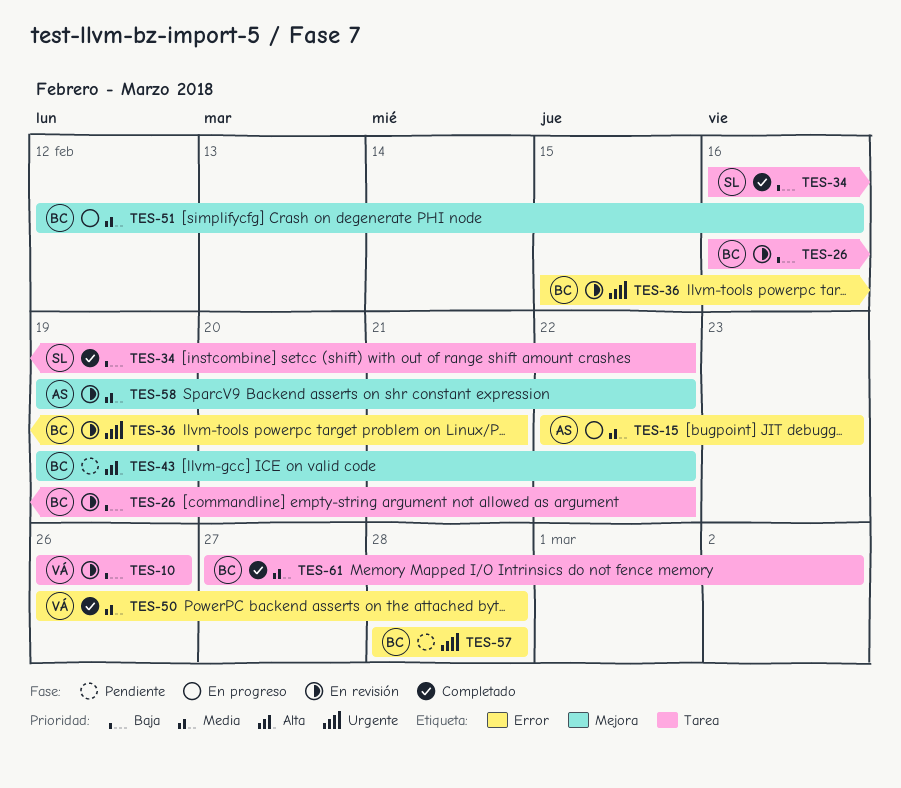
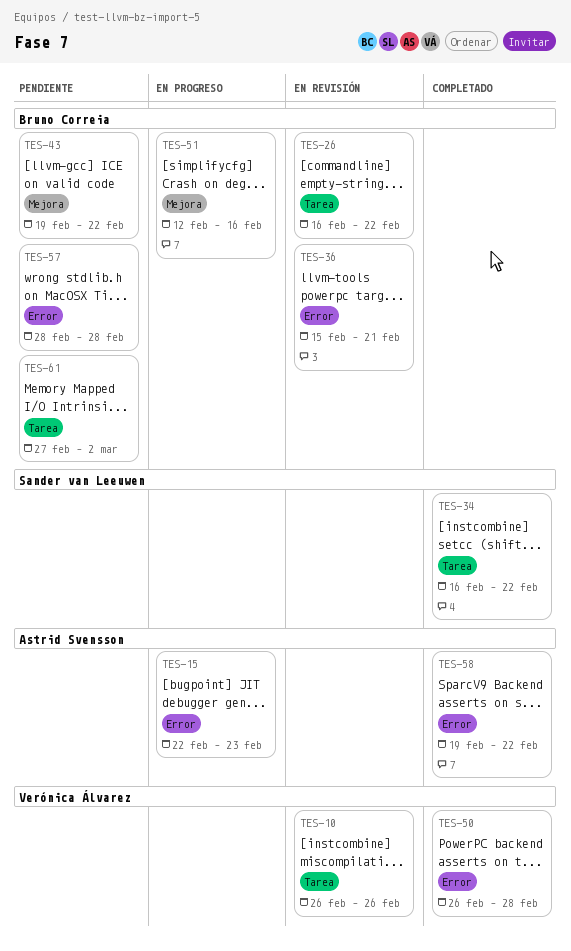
TES-58, status: En revisión -> Completado
TES-58, label: Mejora -> Error
TES-61, status: Completado -> Pendiente

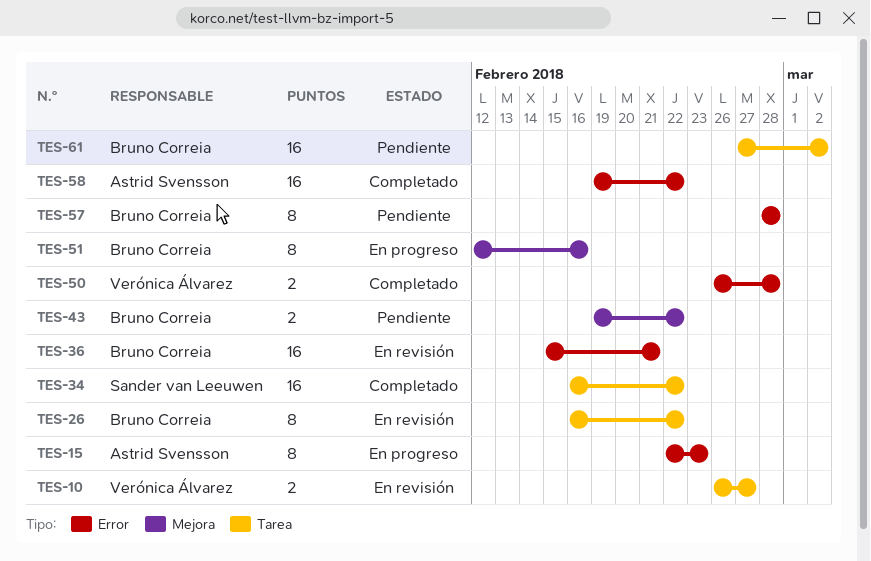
TES-10, due: Feb 26 -> Feb 27

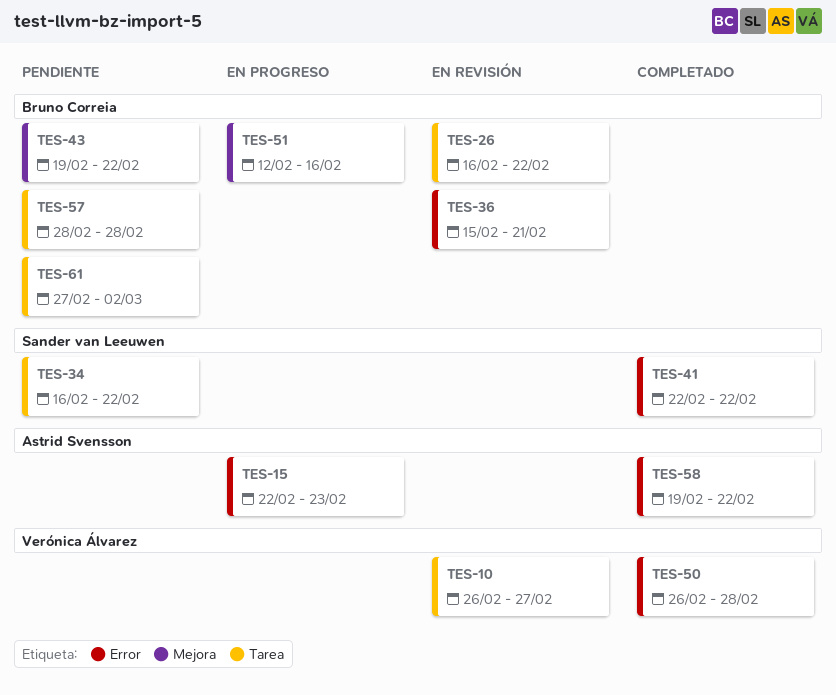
TES-34, status: Completado -> Pendiente
TES-41: none -> present
TES-57, label: Error -> Tarea

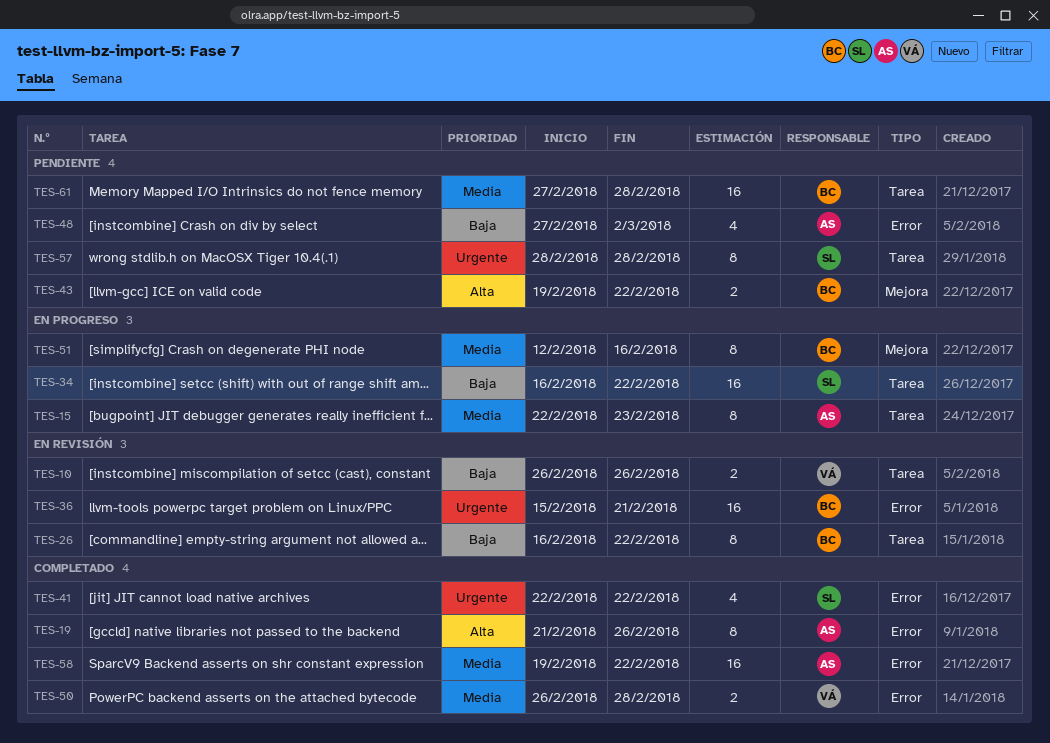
TES-10, due: Feb 27 -> Feb 26
TES-15, label: Error -> Tarea
TES-19: none -> present
TES-34, status: Pendiente -> En progreso
TES-48: none -> present
TES-57, owner: Bruno Correia -> Sander van Leeuwen
TES-61, due: Mar 2 -> Feb 28

